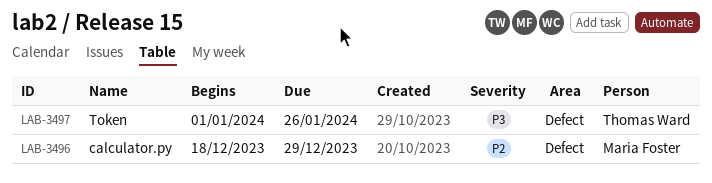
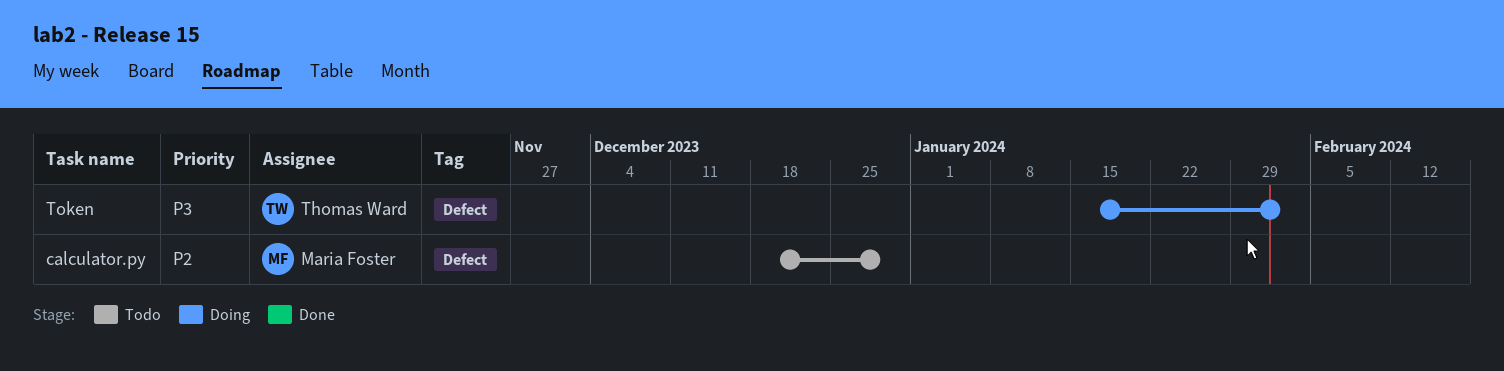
Token, start: Jan 1 -> Jan 15
Token, due: Jan 26 -> Feb 2

